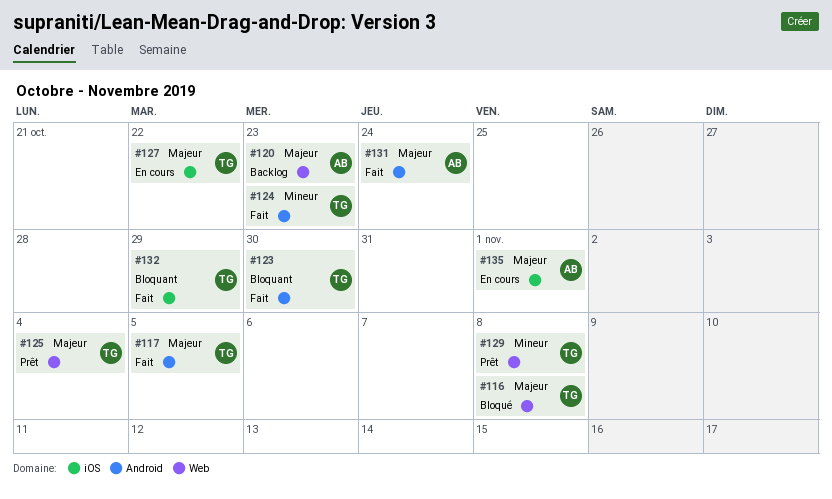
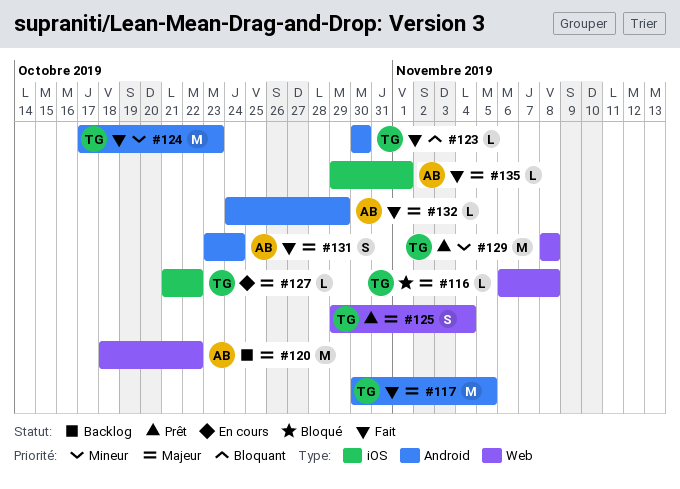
#120, due: Oct 23 -> Oct 22
#132, owner: TG -> AB
#132, priority: Bloquant -> Majeur
#132, label: iOS -> Android
#135, status: En cours -> Fait

